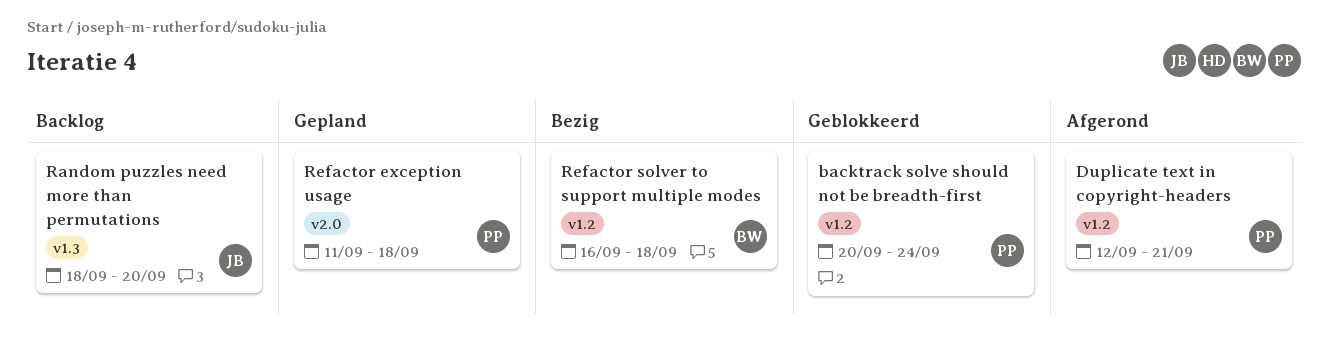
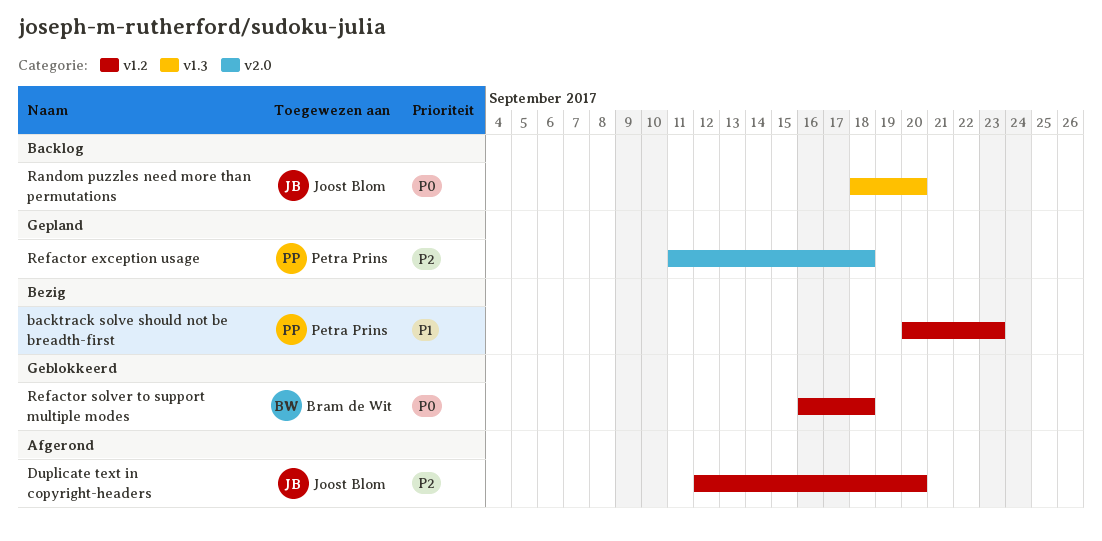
backtrack solve should not be breadth-first, status: Geblokkeerd -> Bezig
backtrack solve should not be breadth-first, due: Sep 24 -> Sep 23
Duplicate text in copyright-headers, owner: Petra Prins -> Joost Blom
Duplicate text in copyright-headers, due: Sep 21 -> Sep 20
Refactor solver to support multiple modes, status: Bezig -> Geblokkeerd

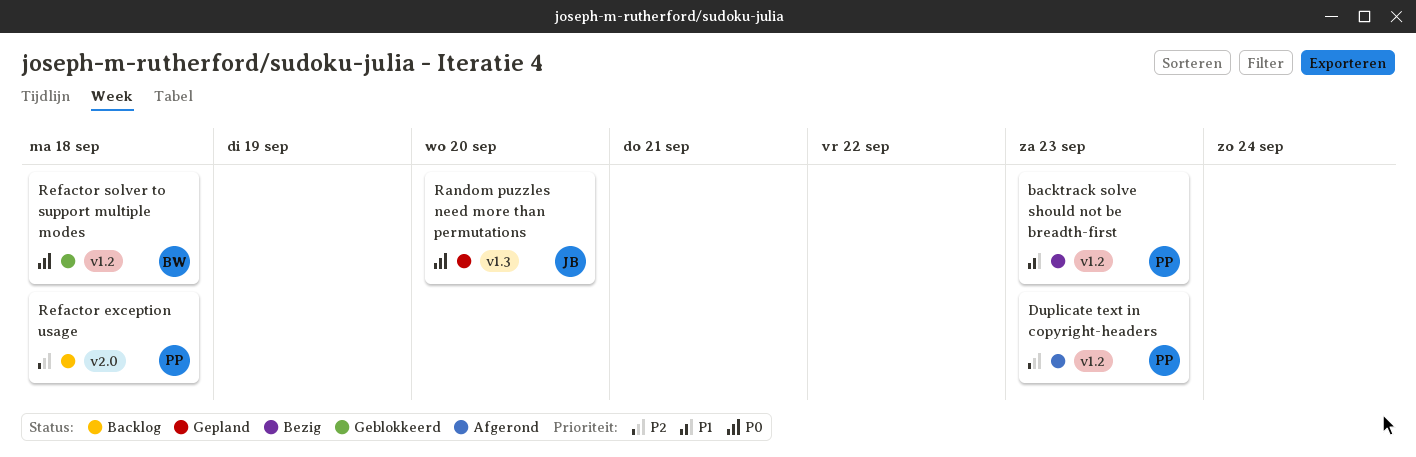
Duplicate text in copyright-headers, owner: Joost Blom -> Petra Prins
Duplicate text in copyright-headers, due: Sep 20 -> Sep 23
Random puzzles need more than permutations, status: Backlog -> Gepland
Refactor exception usage, status: Gepland -> Backlog

